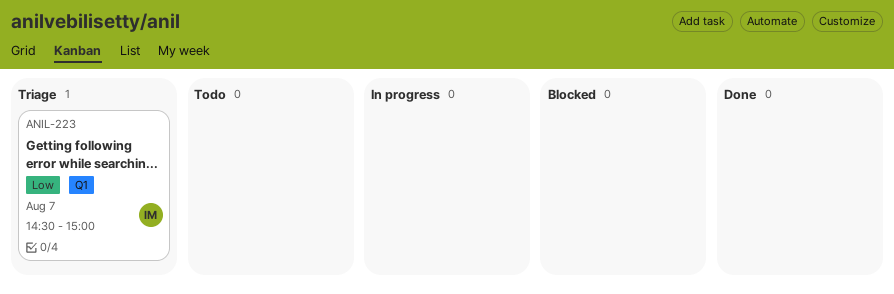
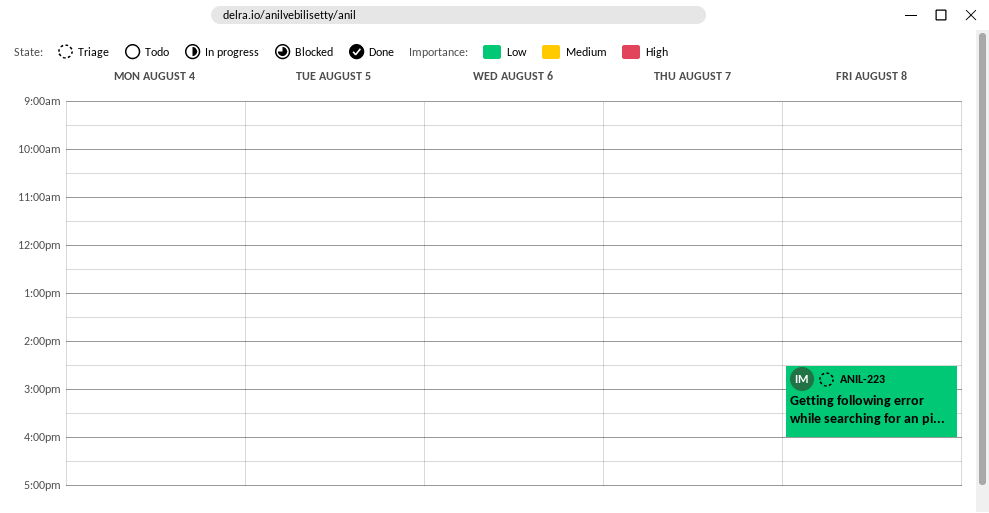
ANIL-223, day: Aug 7 -> Aug 8
ANIL-223, ends: 15:00 -> 16:00

